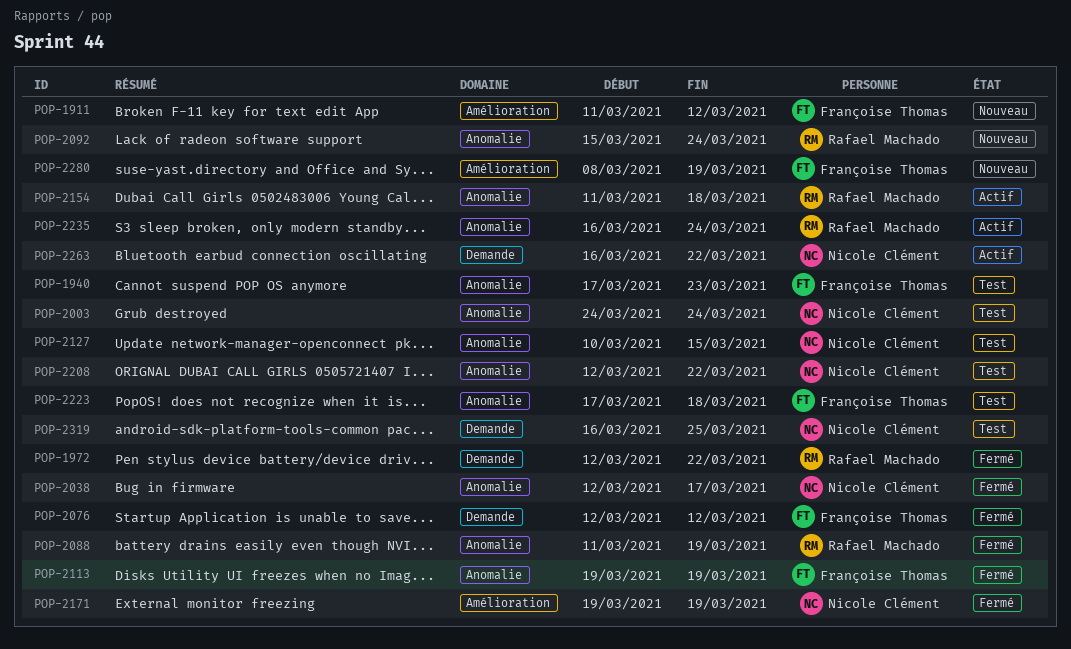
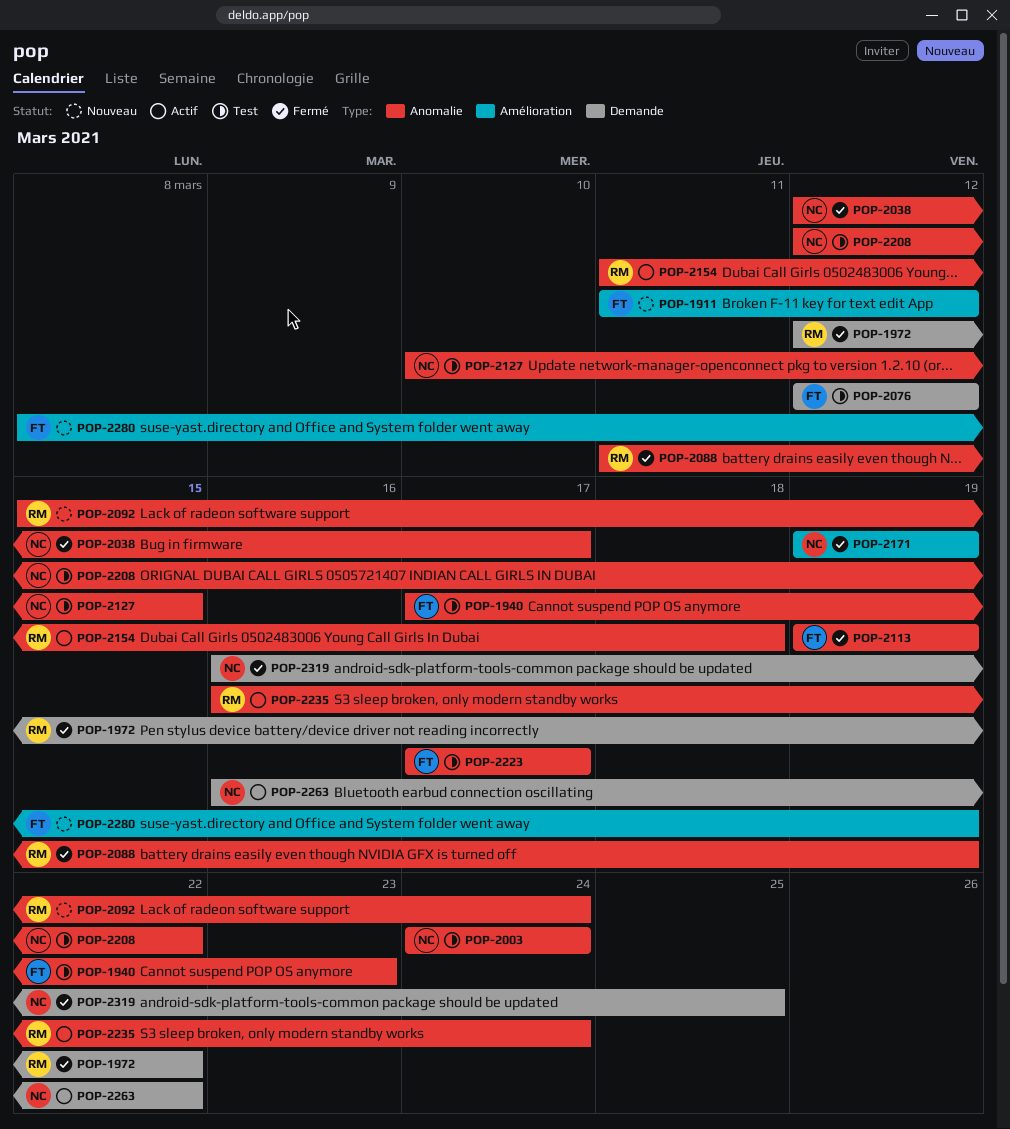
POP-2076, status: Fermé -> Test
POP-2223, due: Mar 18 -> Mar 17
POP-2319, status: Test -> Fermé

